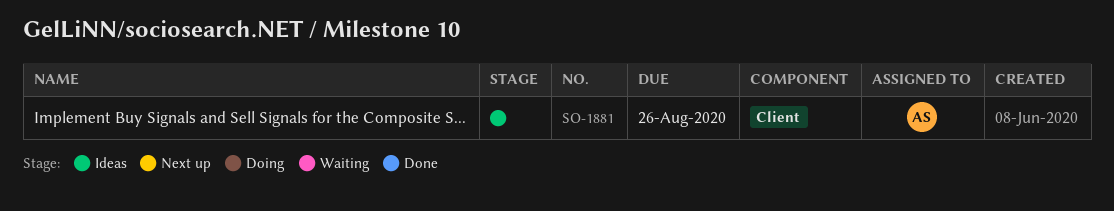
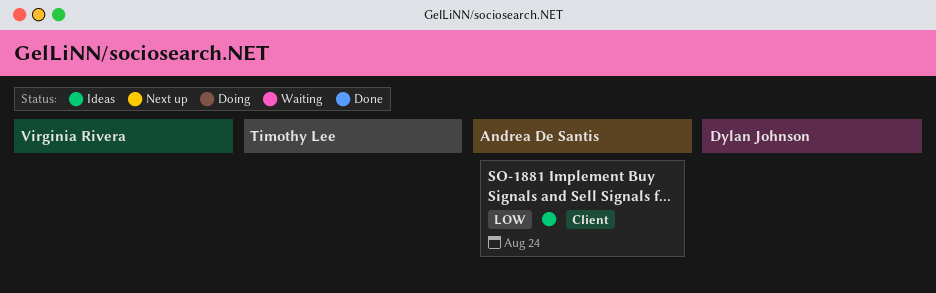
SO-1881, due: Aug 26 -> Aug 24

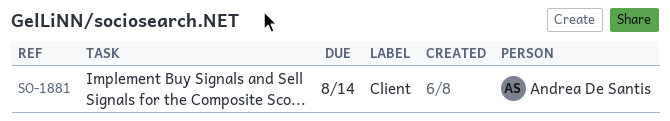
SO-1881, due: Aug 24 -> Aug 14

